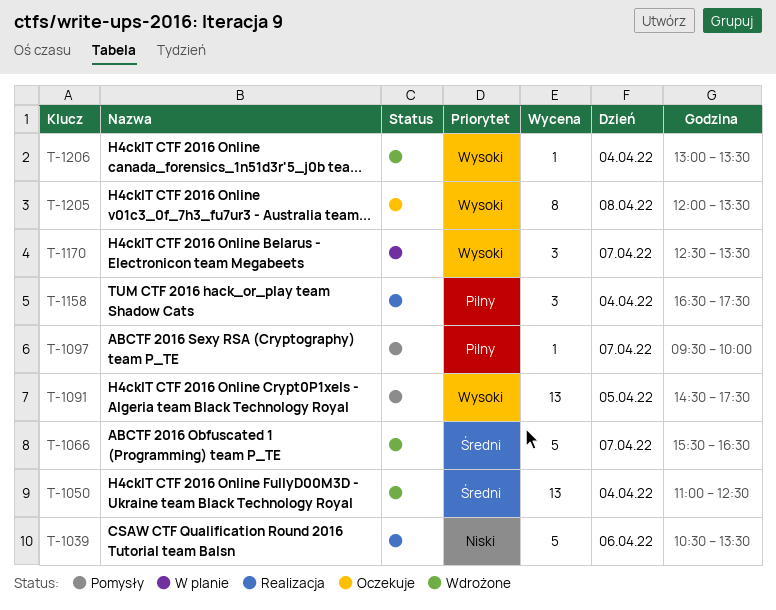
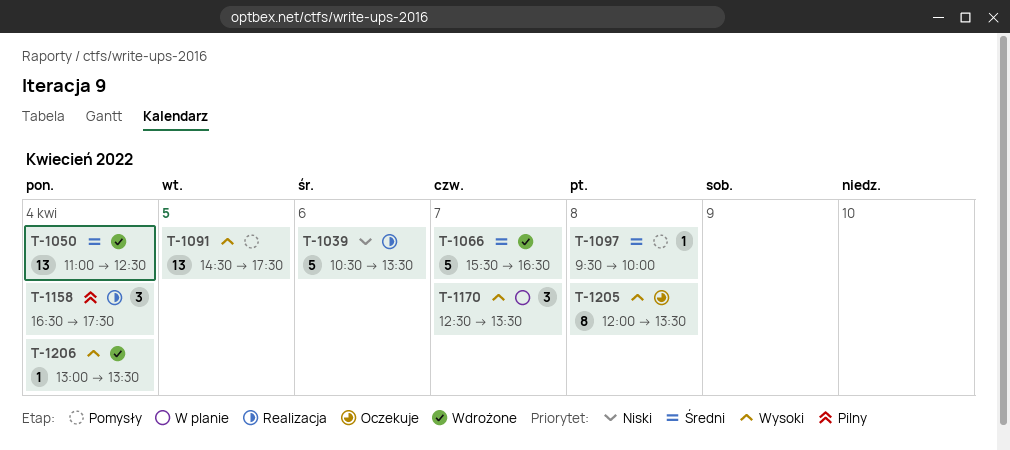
T-1097, priority: Pilny -> Średni
T-1097, day: Apr 7 -> Apr 8

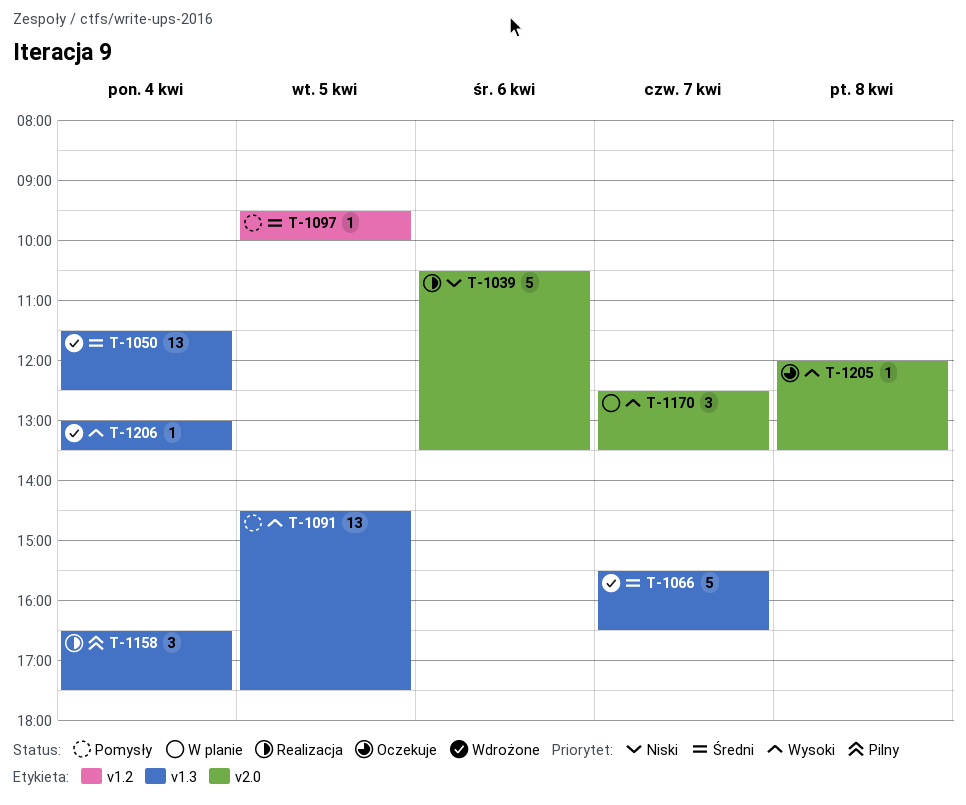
T-1050, begins: 11:00 -> 11:30
T-1097, day: Apr 8 -> Apr 5
T-1205, estimate: 8 -> 1

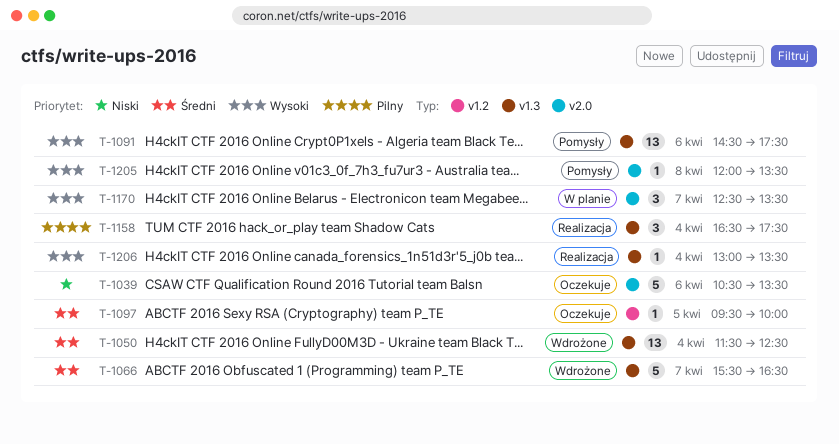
T-1039, status: Realizacja -> Oczekuje
T-1091, day: Apr 5 -> Apr 6
T-1097, status: Pomysły -> Oczekuje
T-1205, status: Oczekuje -> Pomysły
T-1206, status: Wdrożone -> Realizacja

